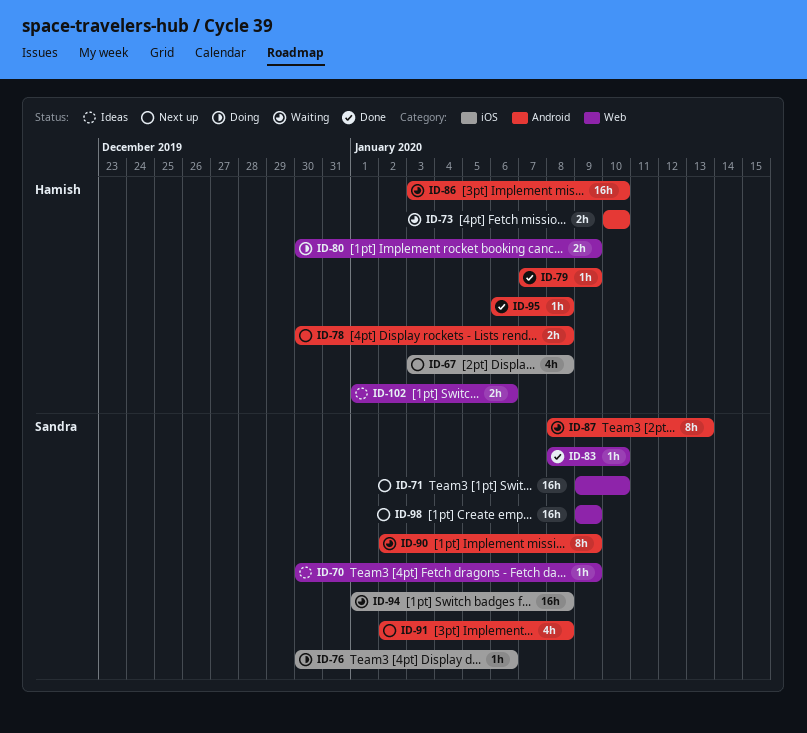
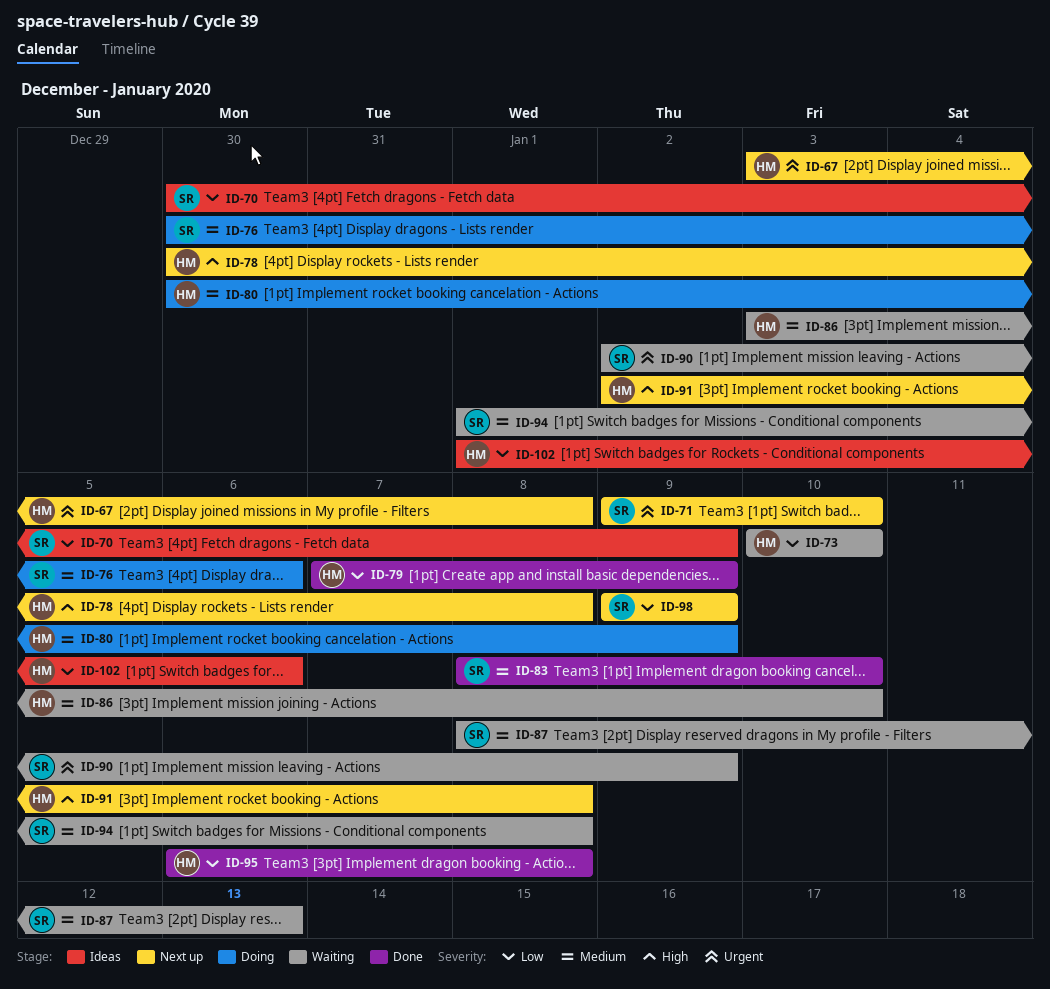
ID-91, owner: Sandra -> Hamish

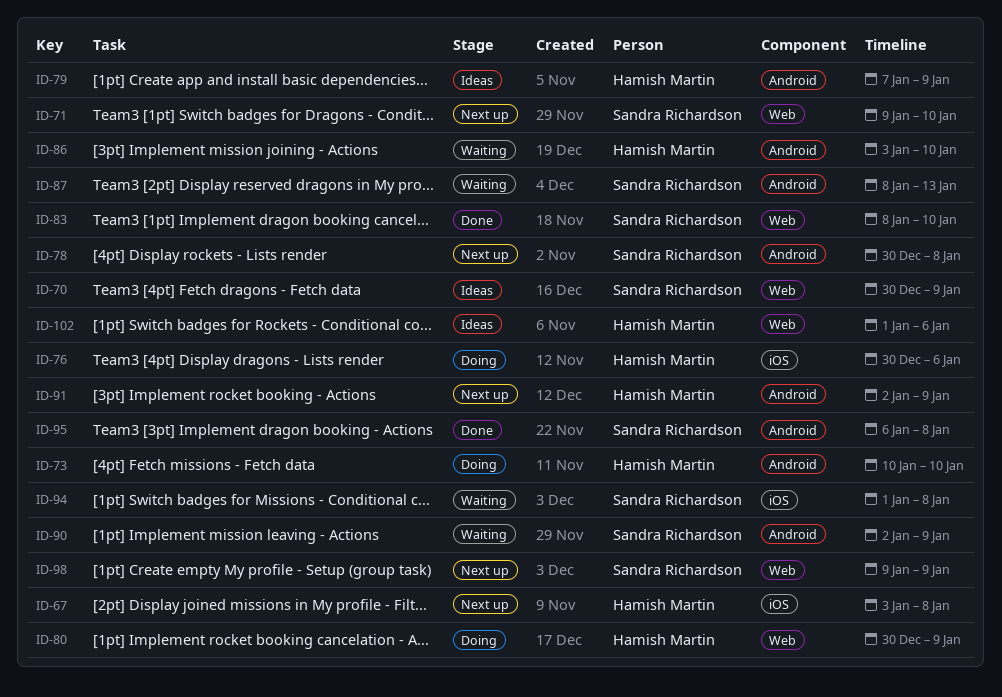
ID-73, status: Waiting -> Doing
ID-76, owner: Sandra Richardson -> Hamish Martin
ID-78, owner: Hamish Martin -> Sandra Richardson
ID-79, status: Done -> Ideas
ID-91, due: Jan 8 -> Jan 9
ID-95, owner: Hamish Martin -> Sandra Richardson

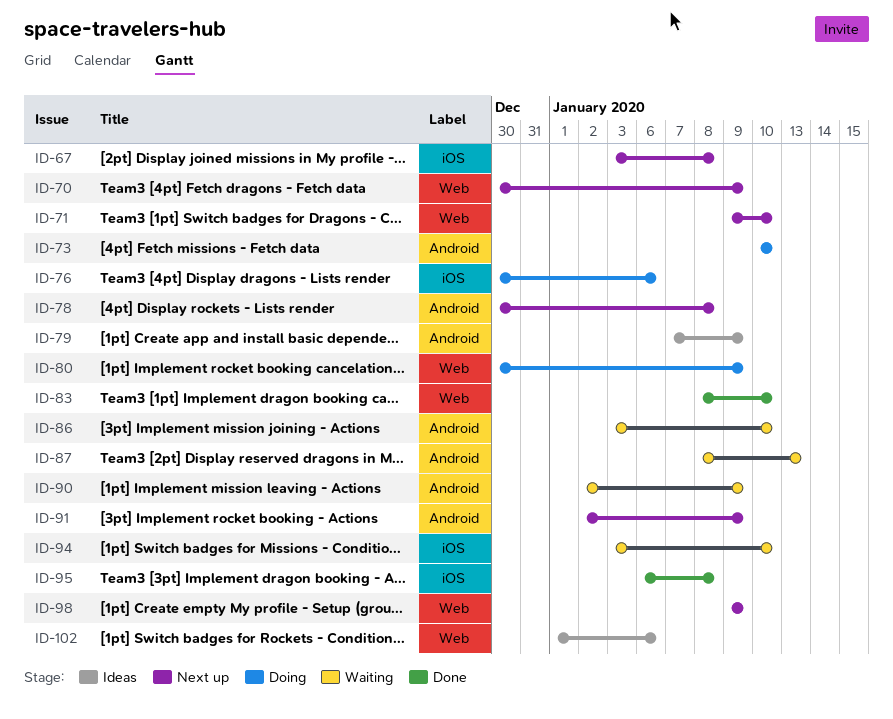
ID-70, status: Ideas -> Next up
ID-94, start: Jan 1 -> Jan 3
ID-94, due: Jan 8 -> Jan 10
ID-95, label: Android -> iOS

